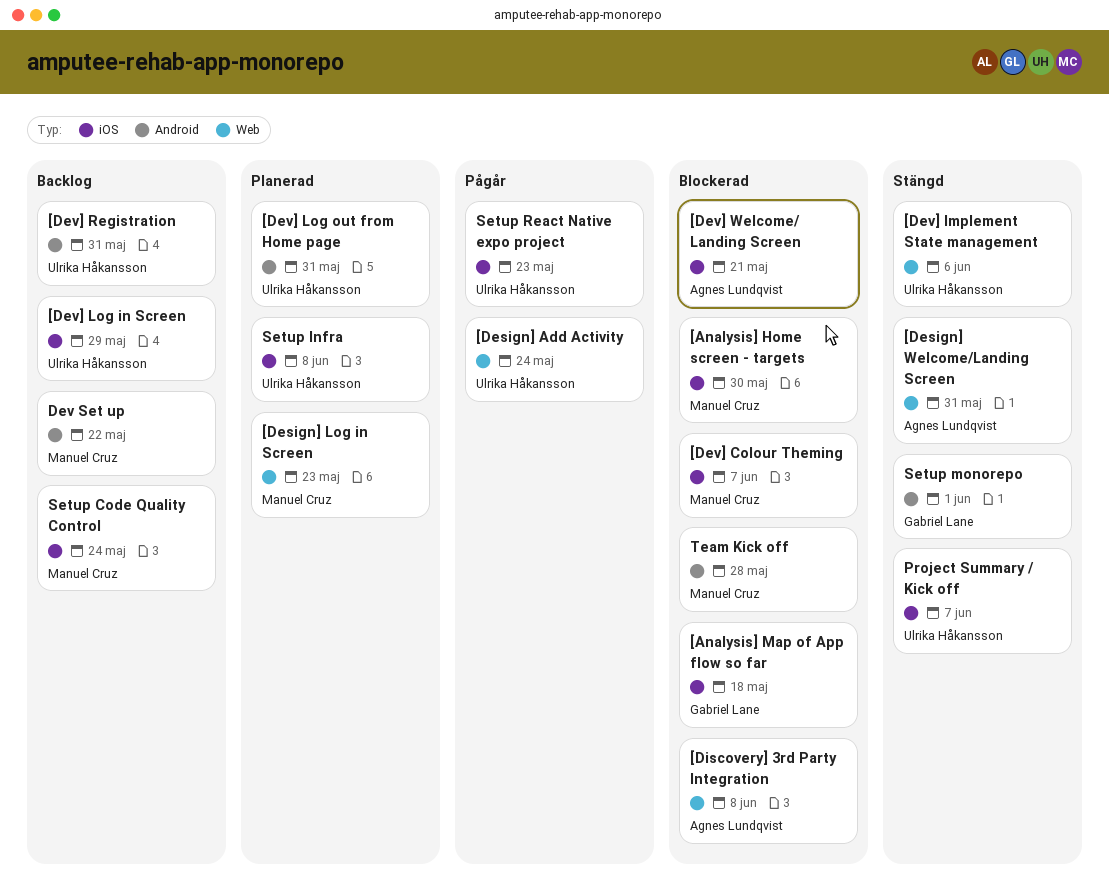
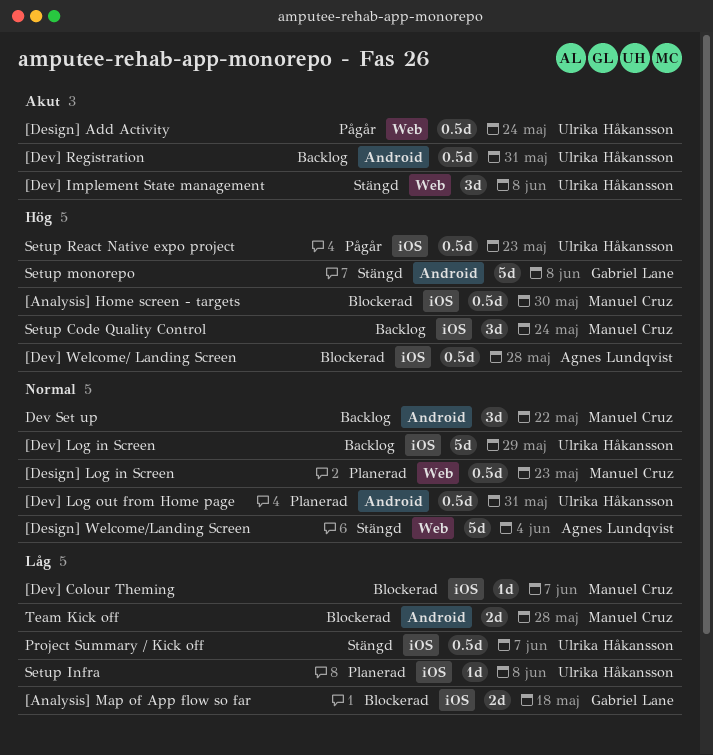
[Design] Welcome/Landing Screen, due: May 31 -> Jun 4
[Dev] Implement State management, due: Jun 6 -> Jun 8
[Dev] Welcome/ Landing Screen, due: May 21 -> May 28
[Discovery] 3rd Party Integration: present -> none
Setup monorepo, due: Jun 1 -> Jun 8

